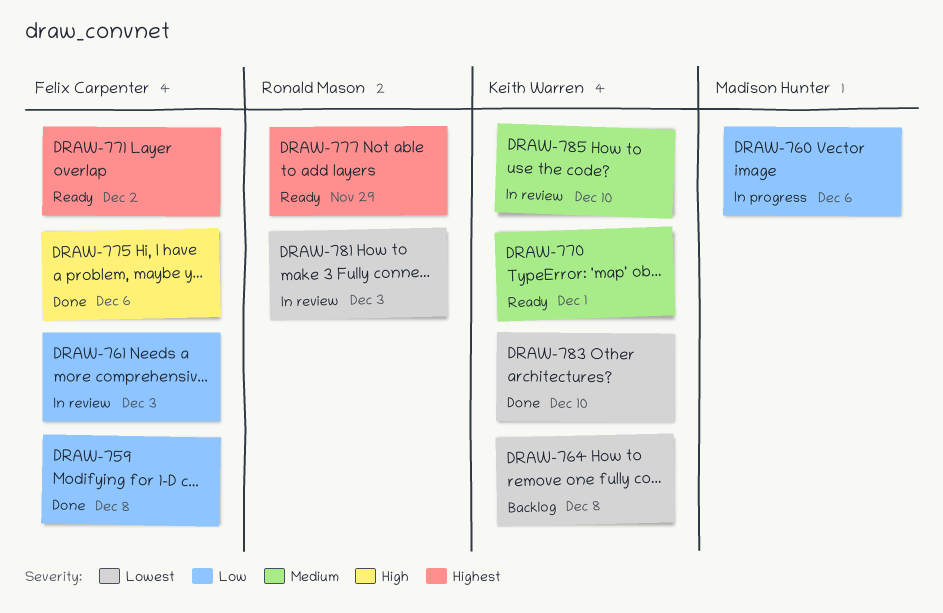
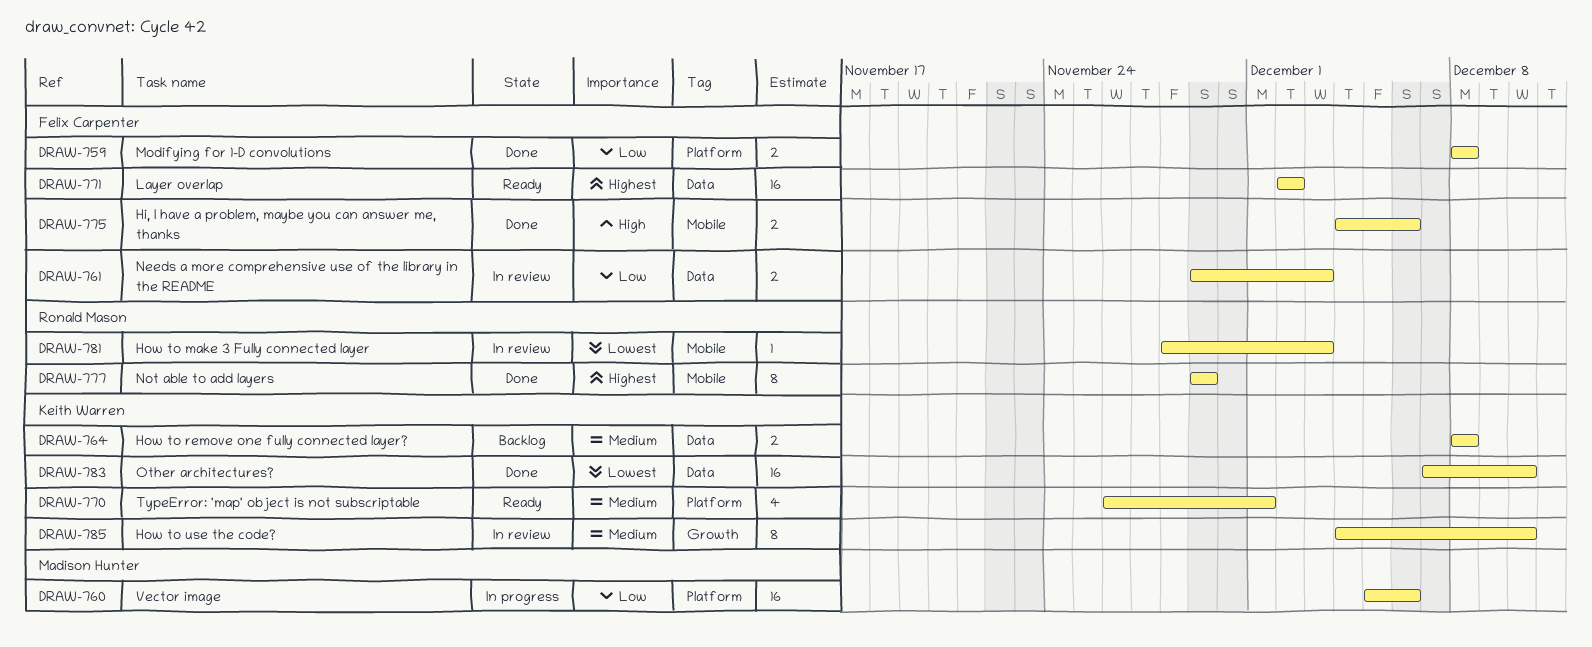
DRAW-764, priority: Lowest -> Medium
DRAW-777, status: Ready -> Done

